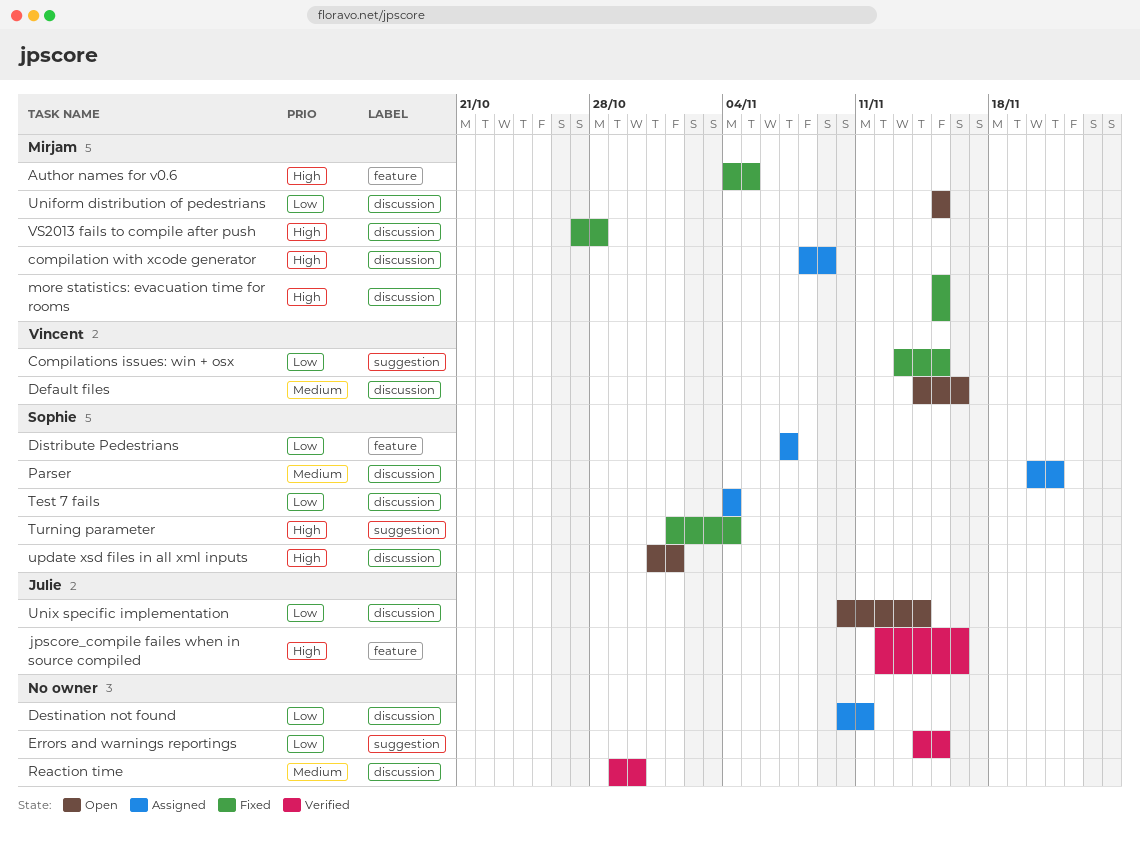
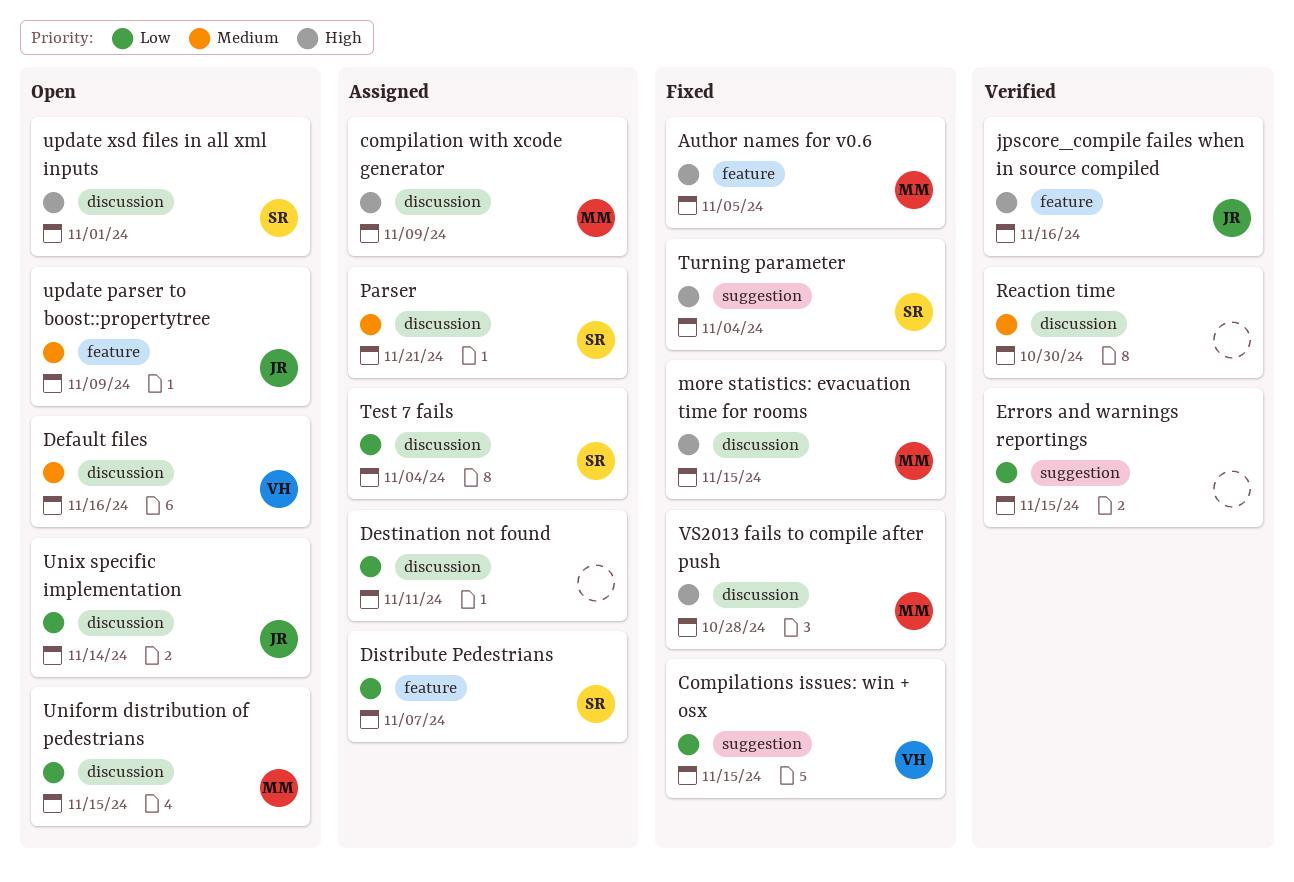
update parser to boost::propertytree: none -> present

